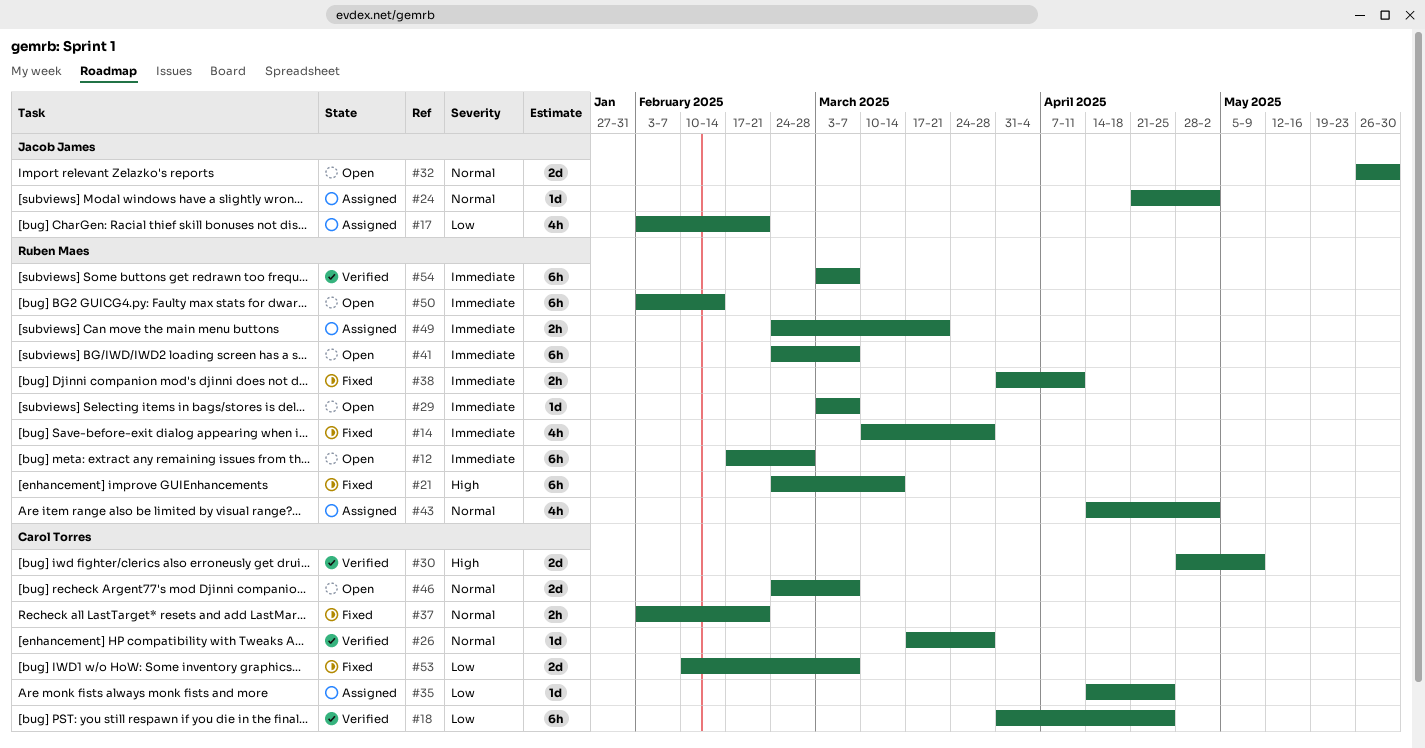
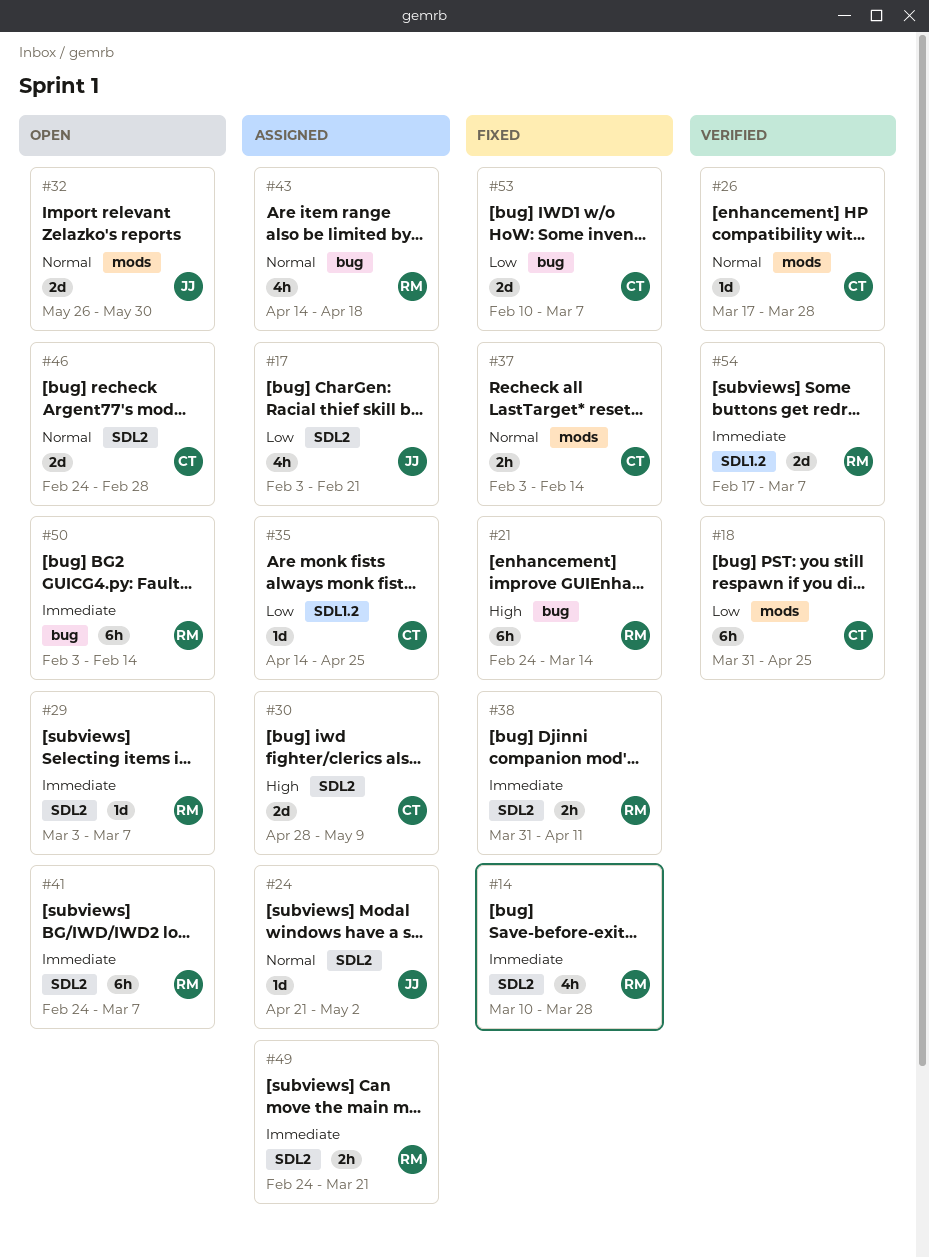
#12: present -> none
#30, status: Verified -> Assigned
#37, due: Feb 21 -> Feb 14
#43, due: May 2 -> Apr 18
#46, due: Mar 7 -> Feb 28
#54, estimate: 6h -> 2d
#54, start: Mar 3 -> Feb 17

